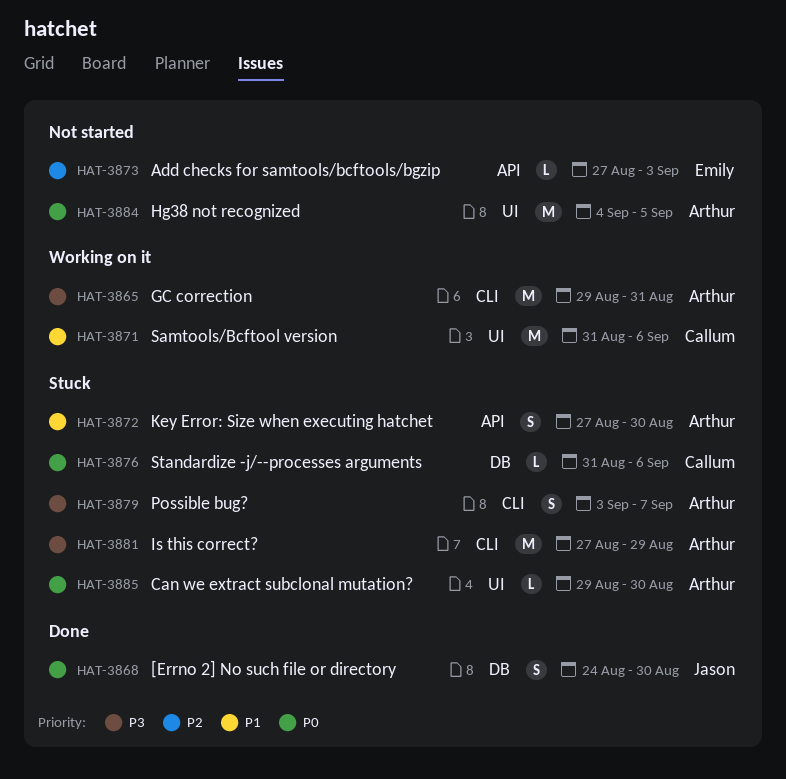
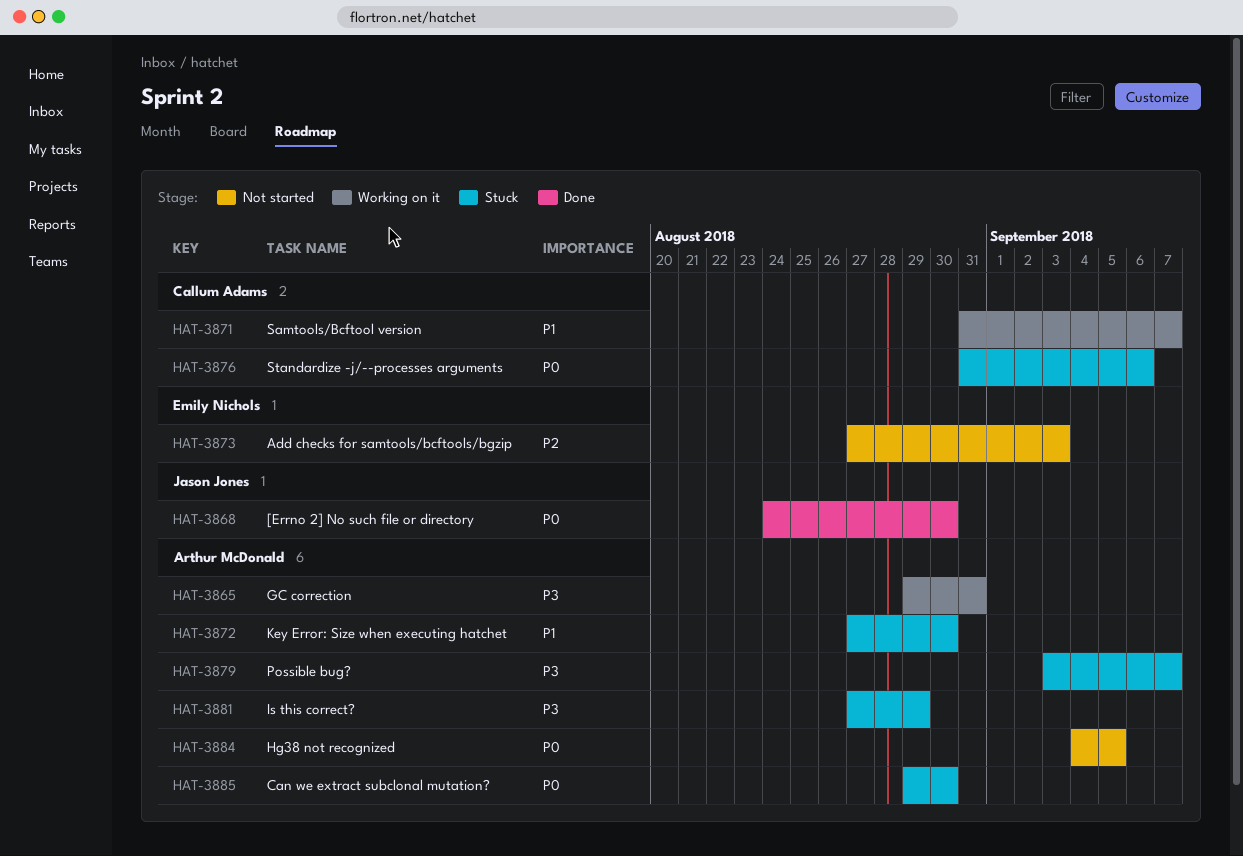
HAT-3871, due: Sep 6 -> Sep 7

